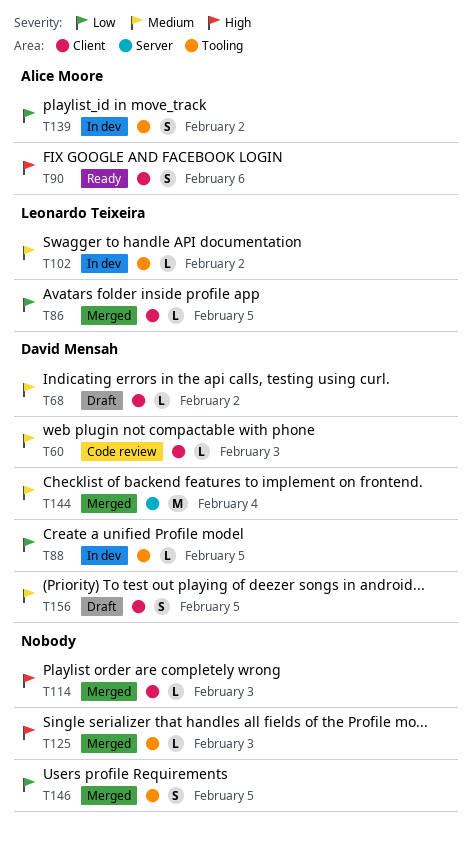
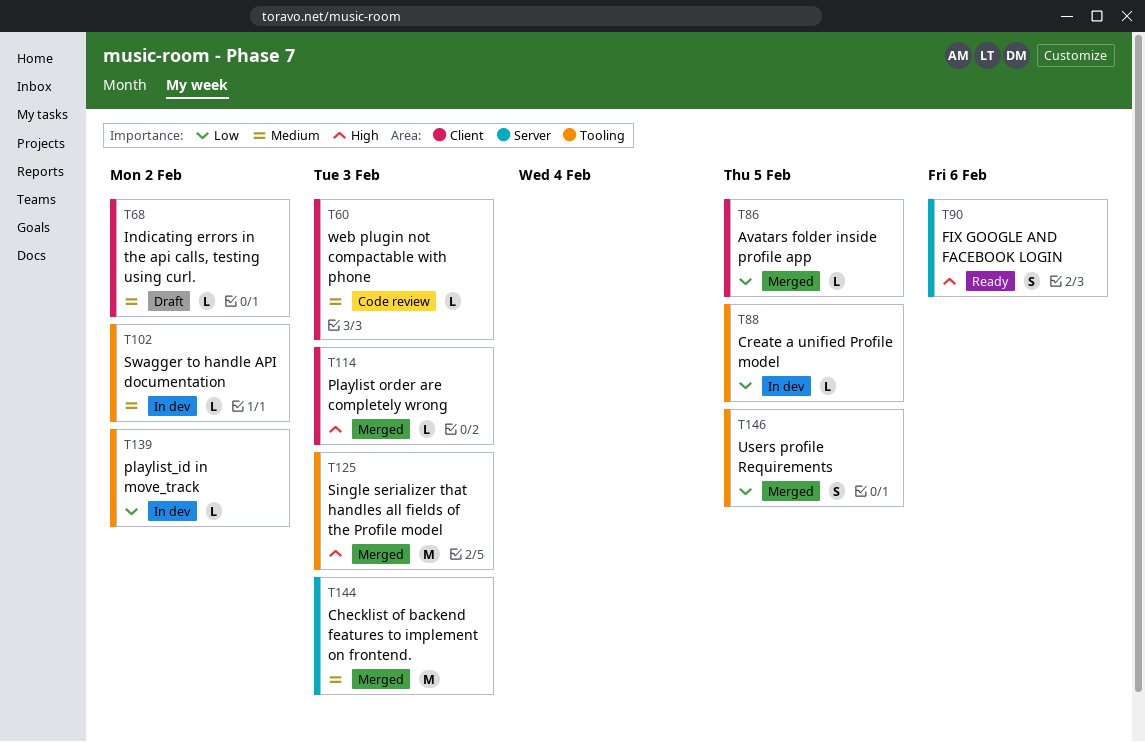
T90, label: Client -> Server
T125, estimate: L -> M
T139, estimate: S -> L
T144, due: Feb 4 -> Feb 3
T156: present -> none

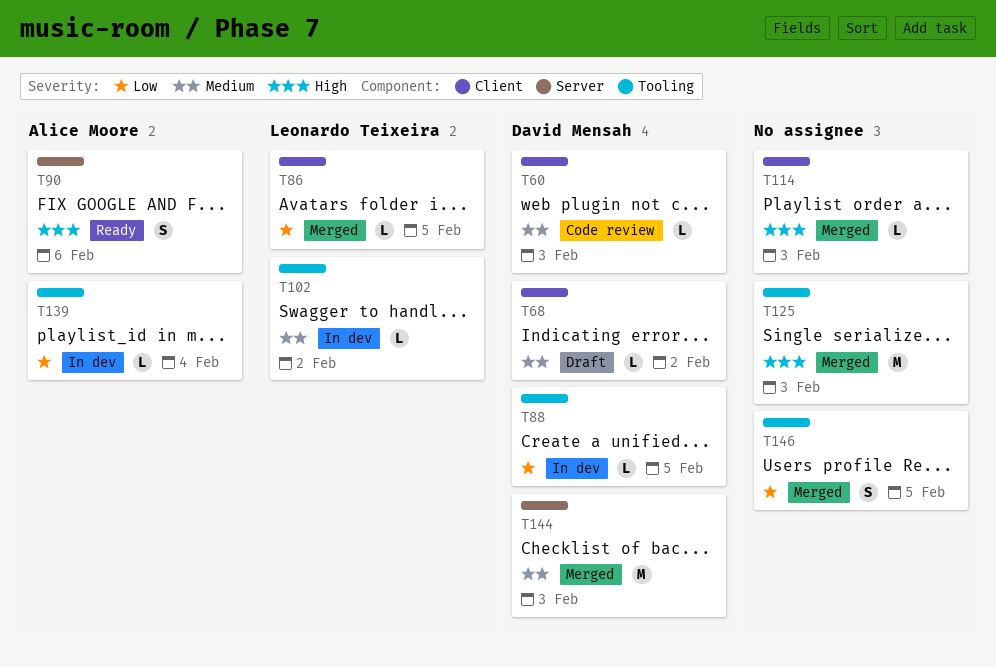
T139, due: Feb 2 -> Feb 4

